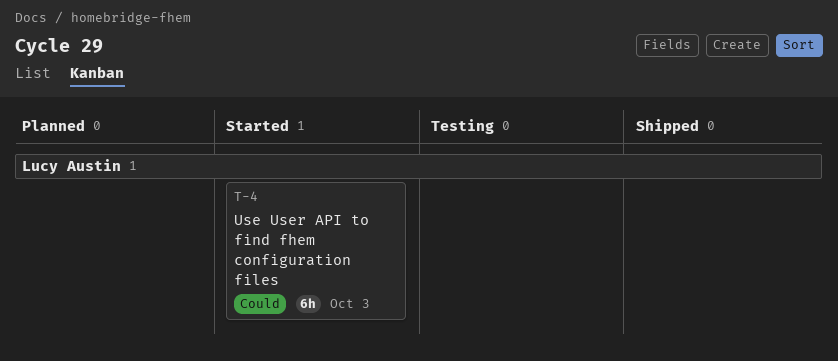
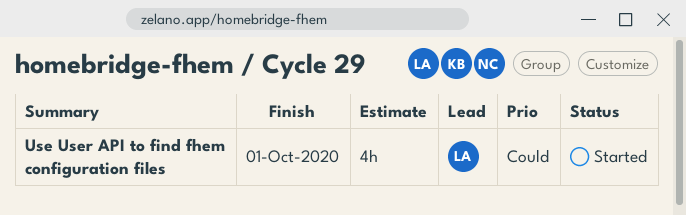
Use User API to find fhem configuration files, estimate: 6h -> 4h
Use User API to find fhem configuration files, due: Oct 3 -> Oct 1

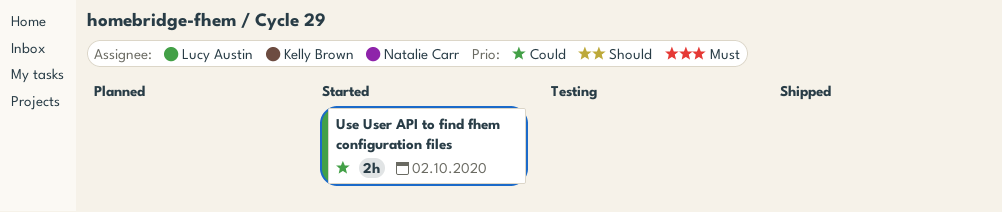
Use User API to find fhem configuration files, estimate: 4h -> 2h
Use User API to find fhem configuration files, due: Oct 1 -> Oct 2

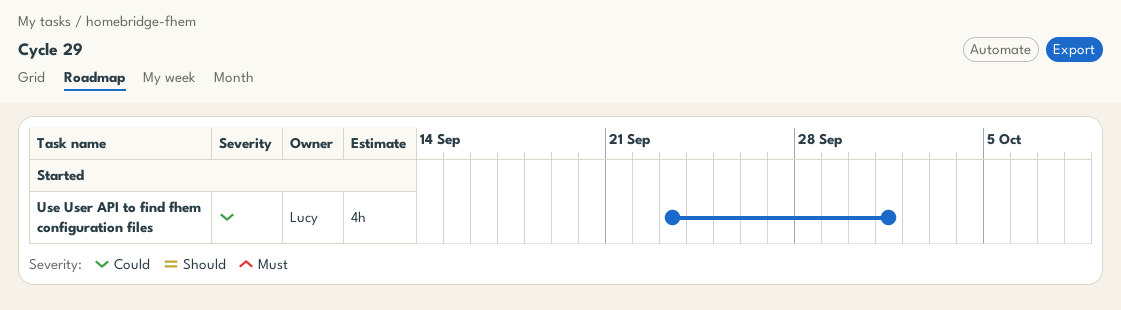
Use User API to find fhem configuration files, estimate: 2h -> 4h
Use User API to find fhem configuration files, due: Oct 2 -> Oct 1

